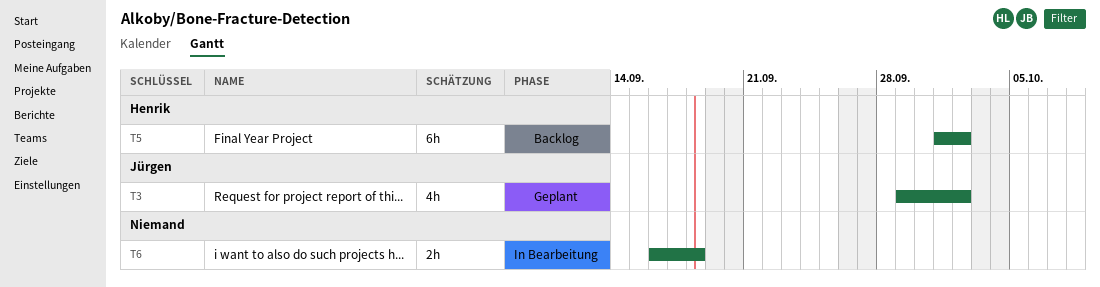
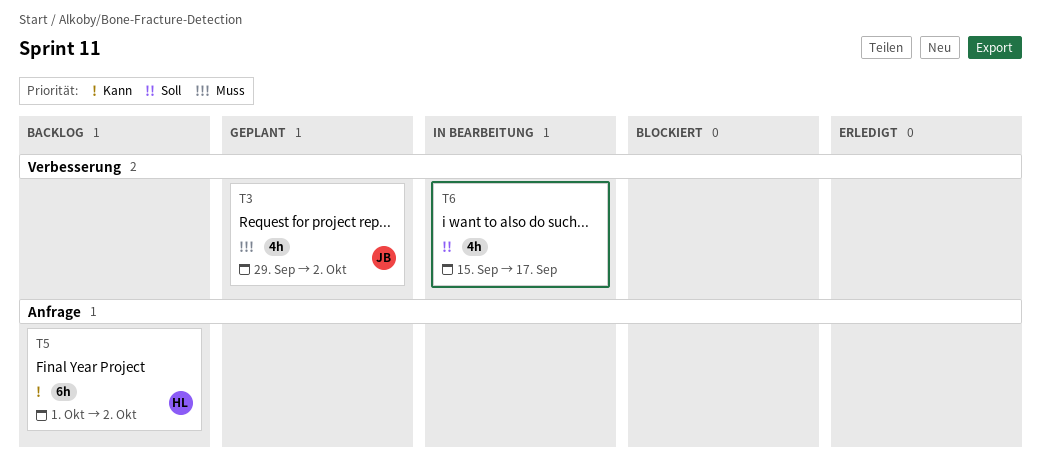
T6, estimate: 2h -> 4h
T6, start: Sep 16 -> Sep 15
T6, due: Sep 18 -> Sep 17

